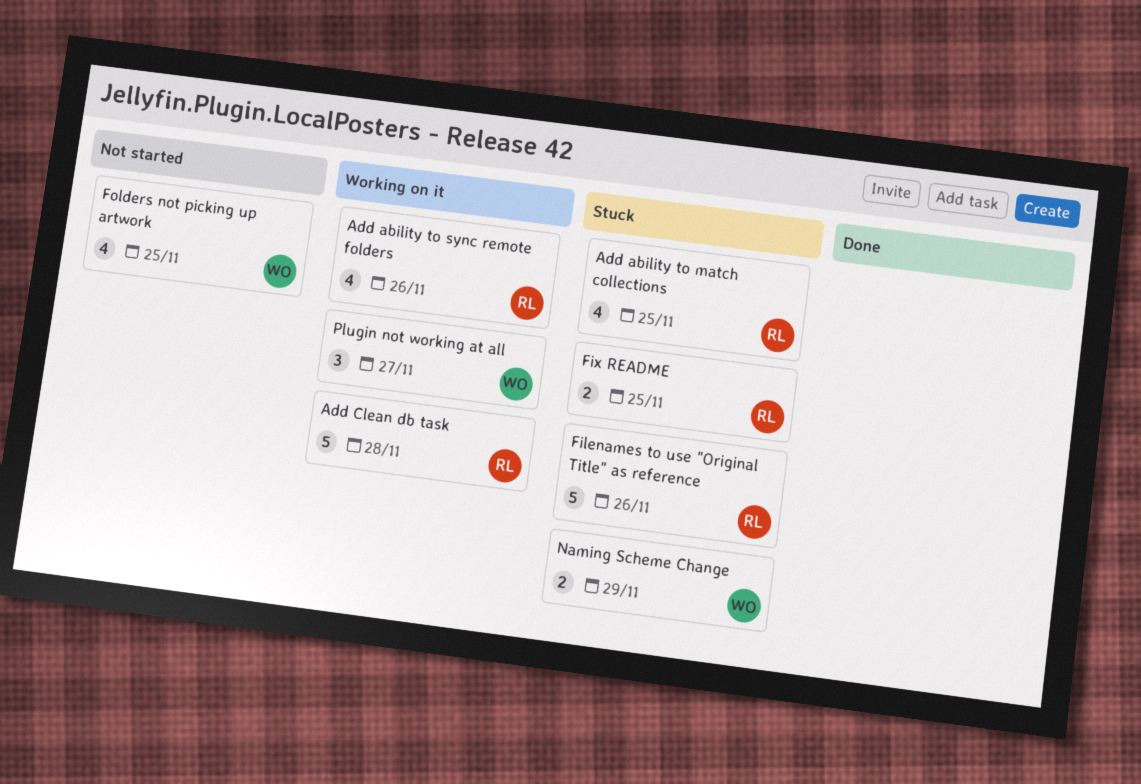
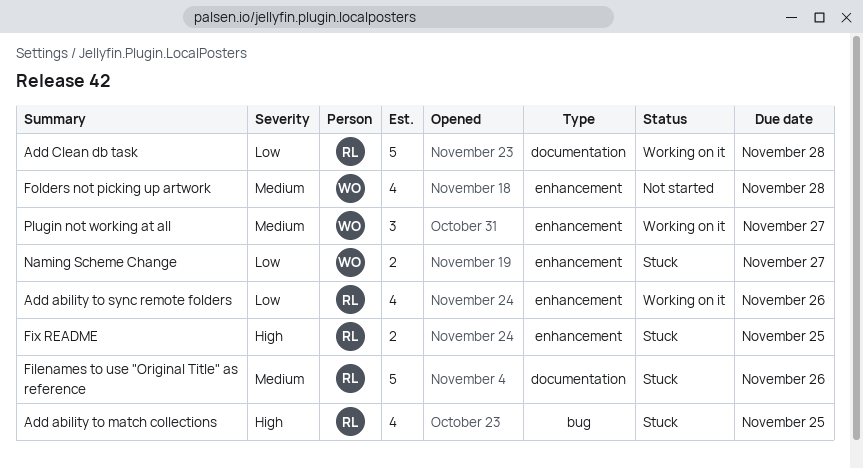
Folders not picking up artwork, due: Nov 25 -> Nov 28
Naming Scheme Change, due: Nov 29 -> Nov 27

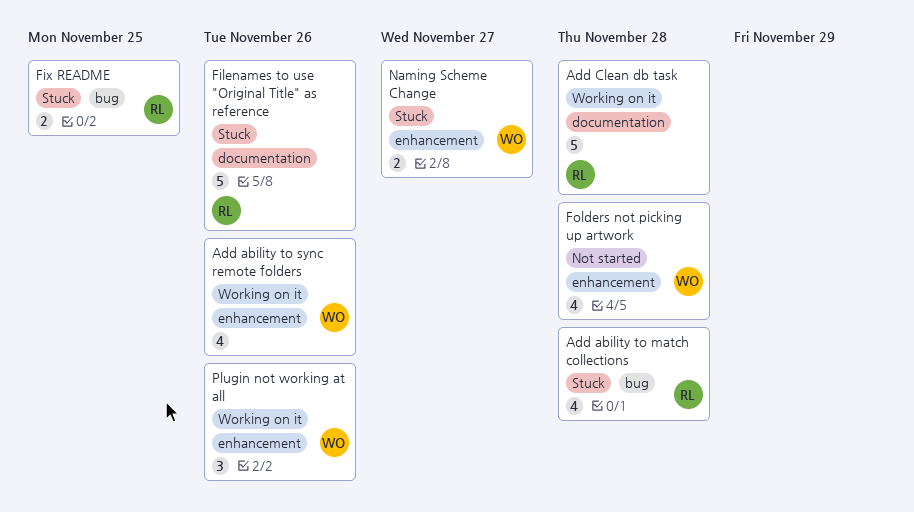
Add ability to match collections, due: Nov 25 -> Nov 28
Add ability to sync remote folders, owner: RL -> WO
Fix README, label: enhancement -> bug
Plugin not working at all, due: Nov 27 -> Nov 26

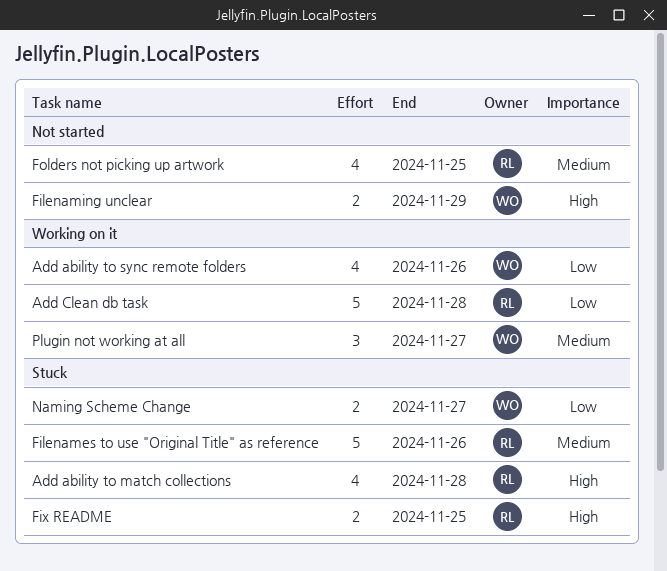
Filenaming unclear: none -> present
Folders not picking up artwork, owner: WO -> RL
Folders not picking up artwork, due: Nov 28 -> Nov 25
Plugin not working at all, due: Nov 26 -> Nov 27

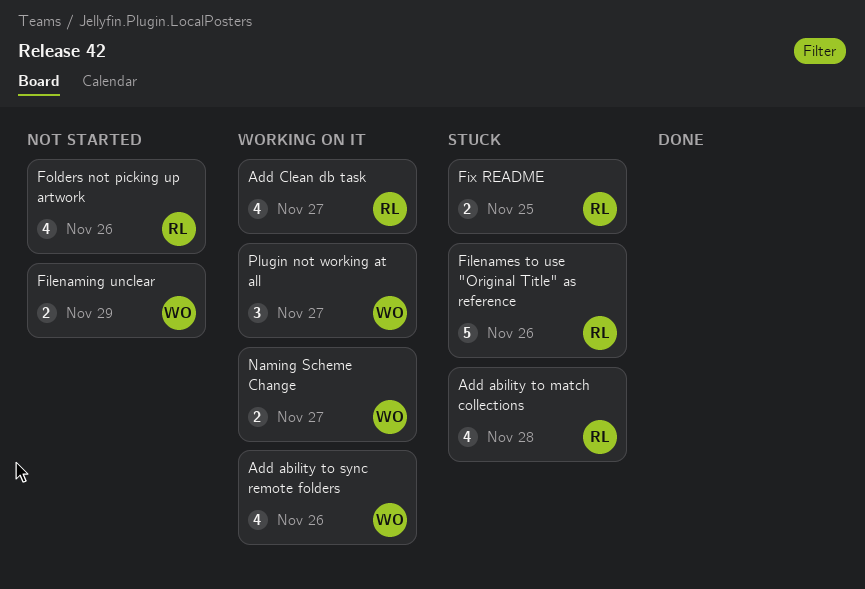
Add Clean db task, estimate: 5 -> 4
Add Clean db task, due: Nov 28 -> Nov 27
Folders not picking up artwork, due: Nov 25 -> Nov 26
Naming Scheme Change, status: Stuck -> Working on it

